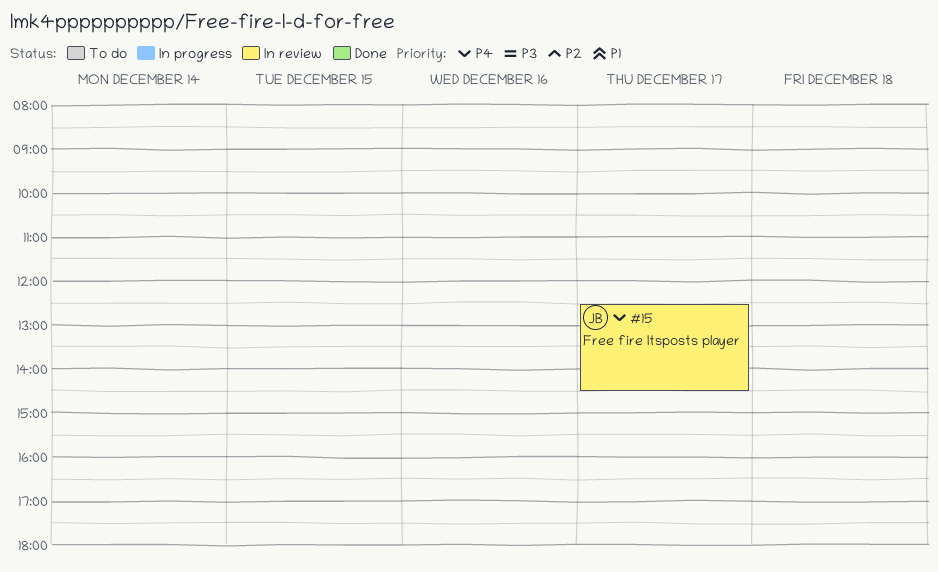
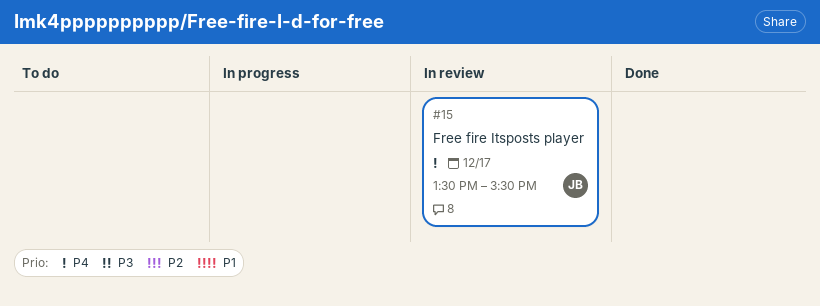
#15, begins: 12:30 -> 13:30
#15, ends: 14:30 -> 15:30

